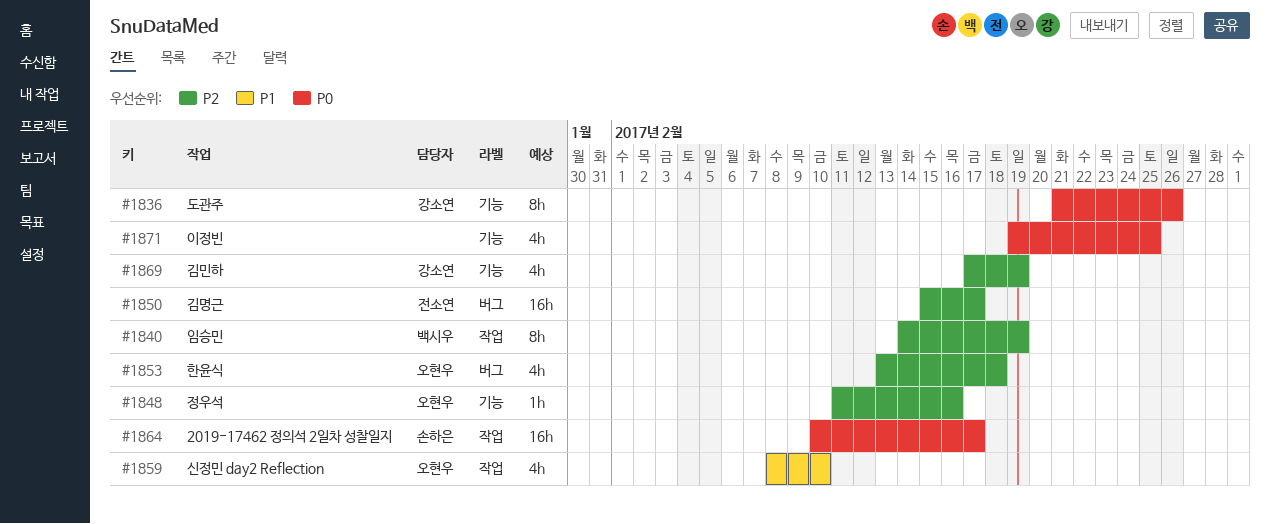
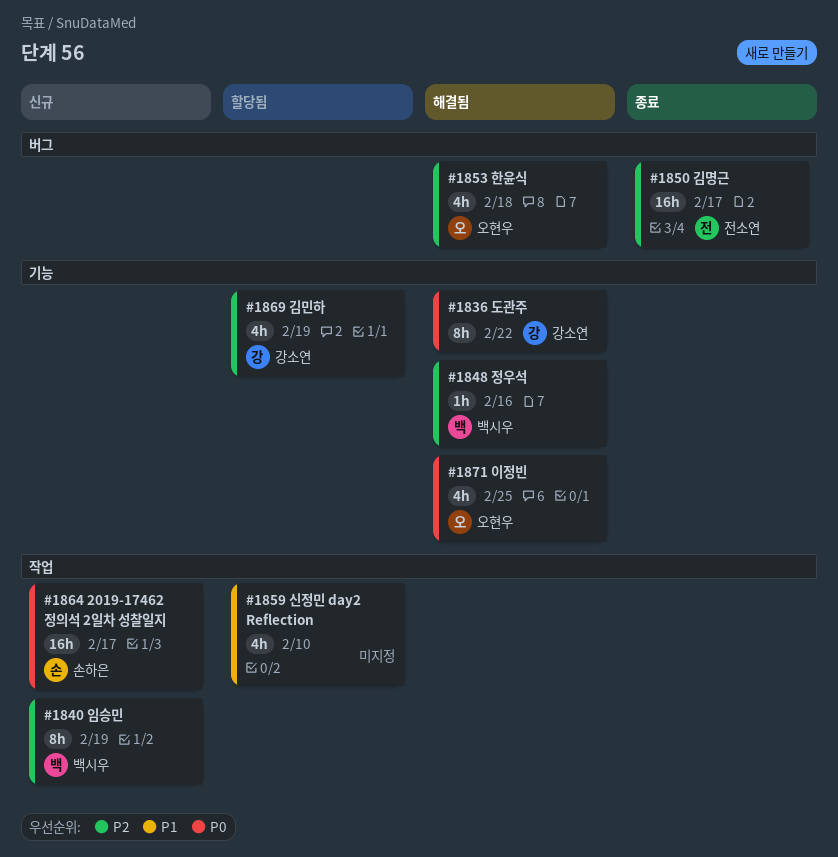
#1836, due: Feb 26 -> Feb 22
#1848, owner: 오현우 -> 백시우
#1859, owner: 오현우 -> none
#1871, owner: none -> 오현우

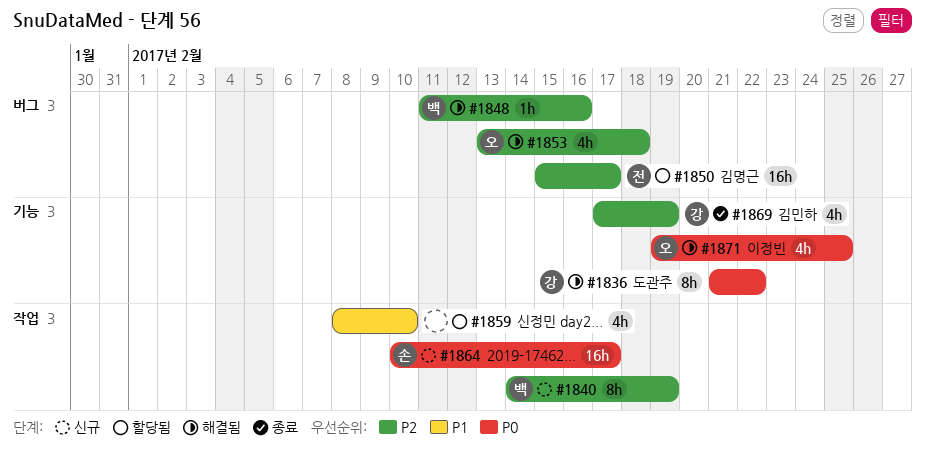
#1848, label: 기능 -> 버그
#1850, status: 종료 -> 할당됨
#1869, status: 할당됨 -> 종료

